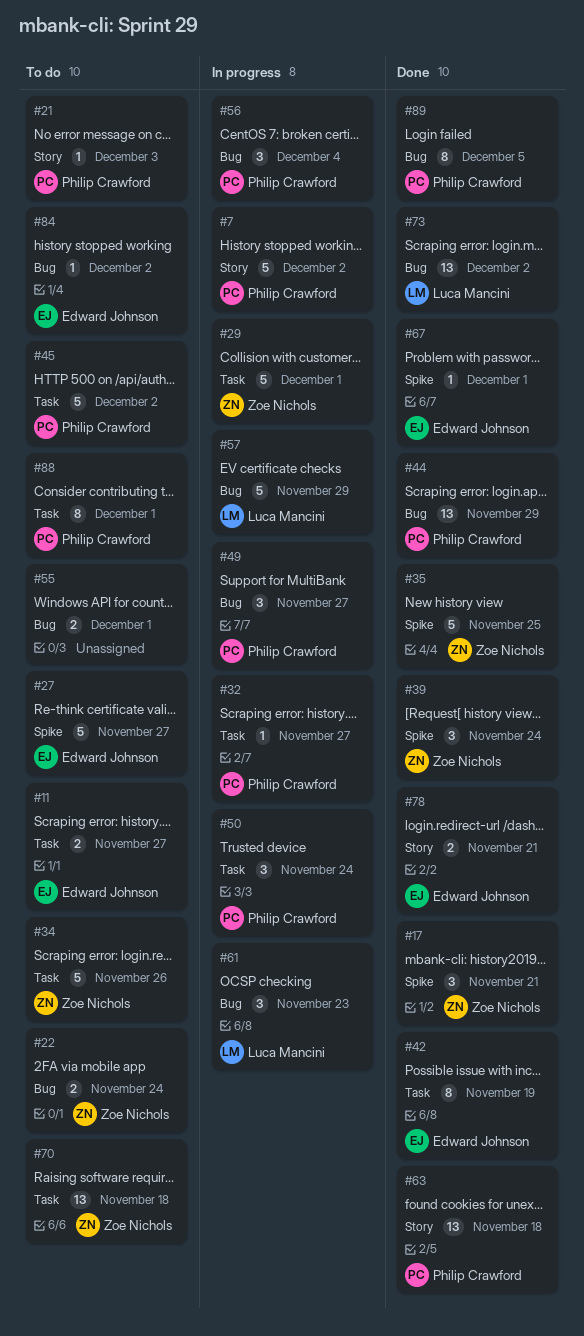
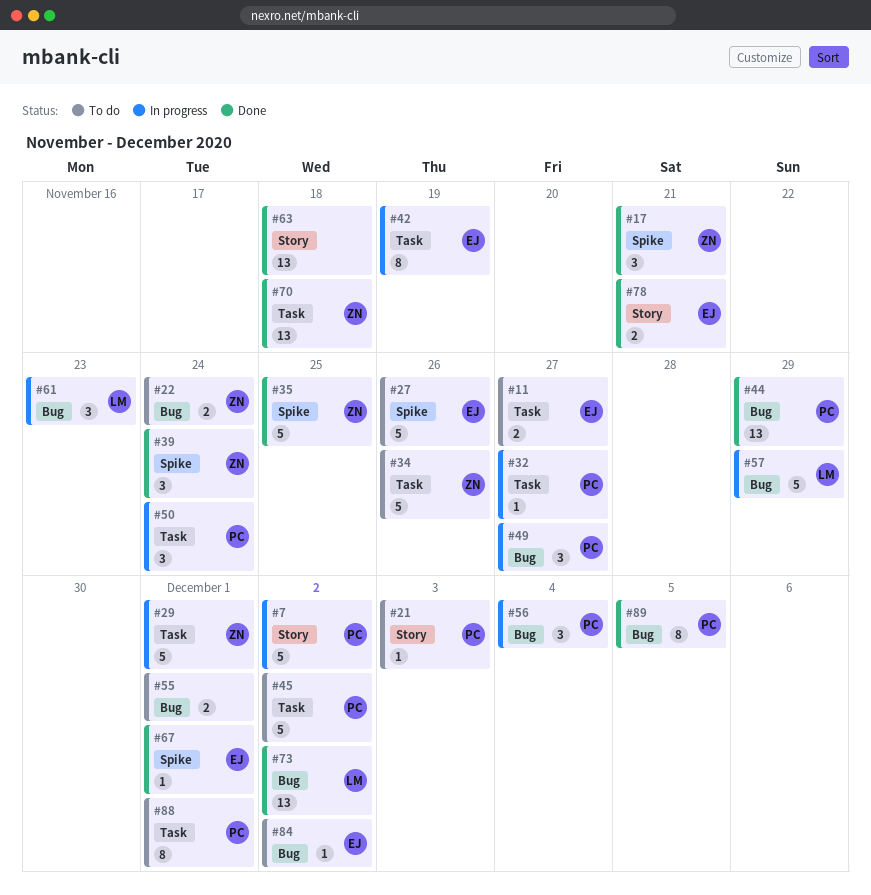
#27, due: Nov 27 -> Nov 26
#42, status: Done -> In progress
#63, owner: Philip Crawford -> none
#70, status: To do -> Done

